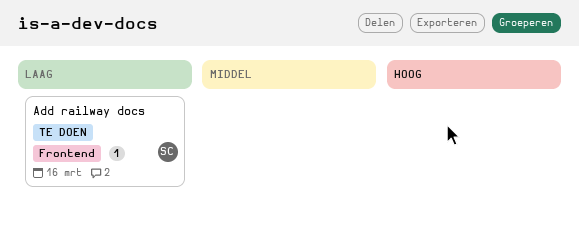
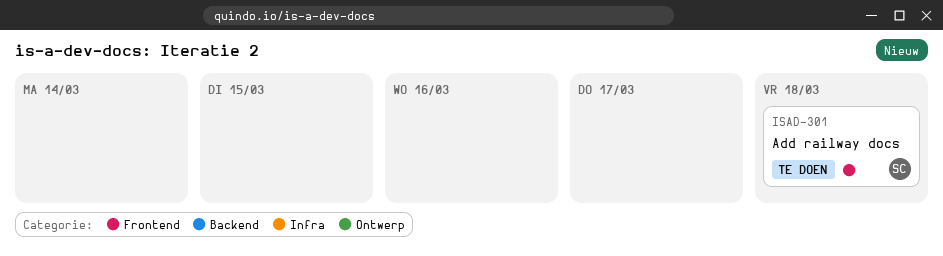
Add railway docs, due: Mar 16 -> Mar 18

